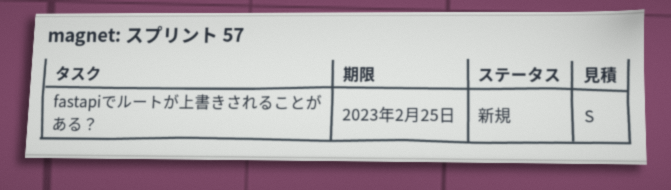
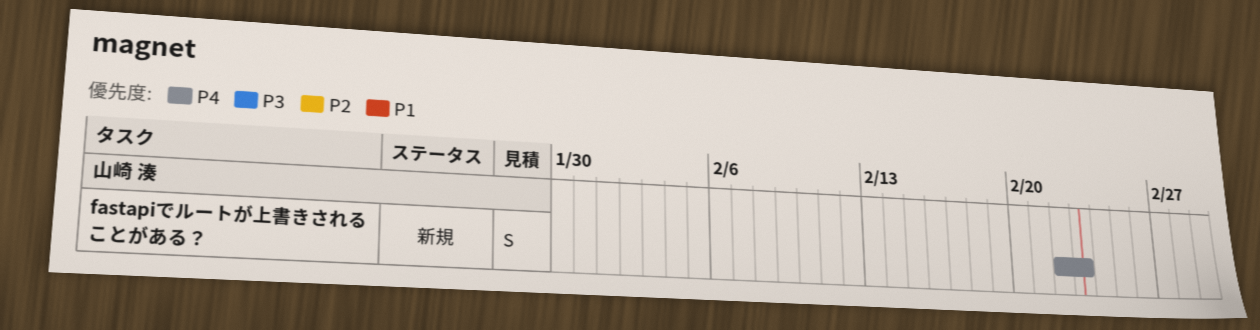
fastapiでルートが上書きされることがある？, due: Feb 25 -> Feb 23

